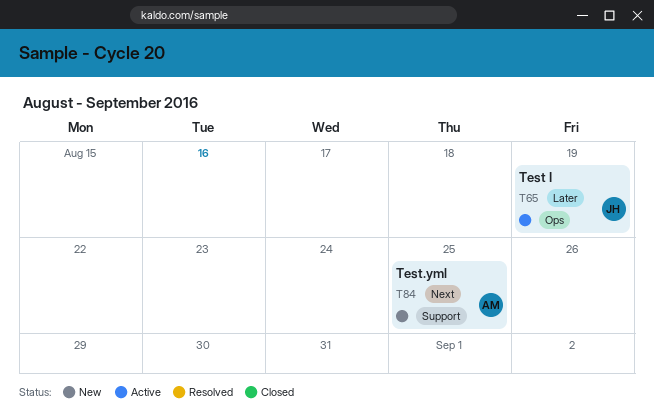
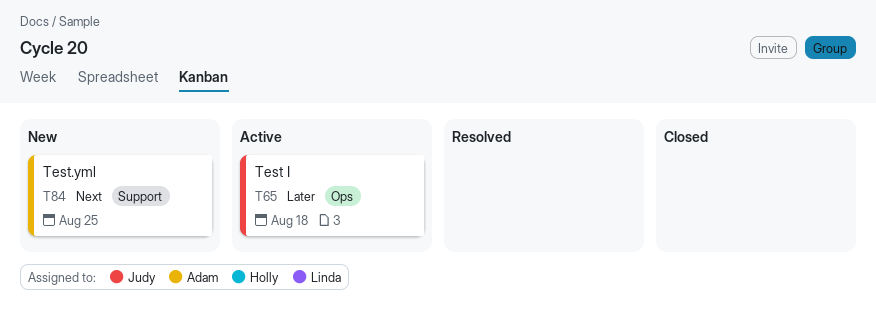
T65, due: Aug 19 -> Aug 18

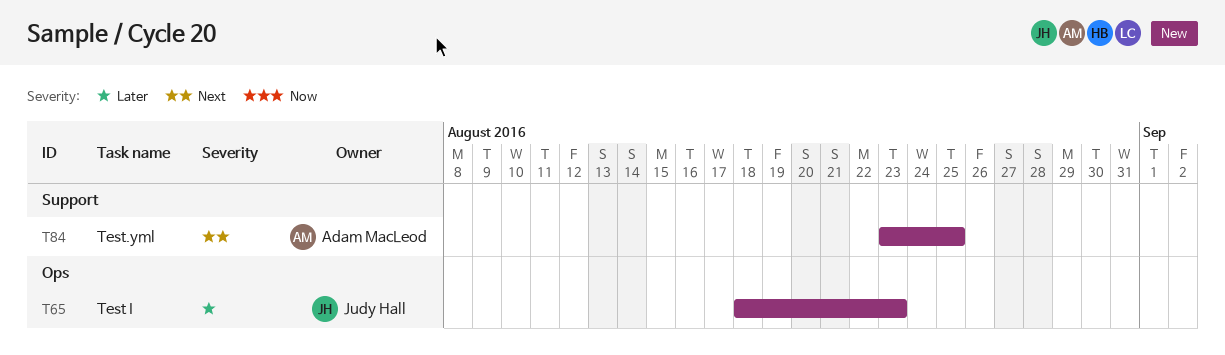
T65, due: Aug 18 -> Aug 23

